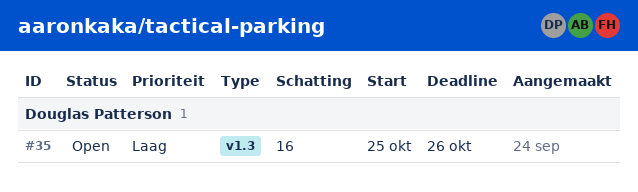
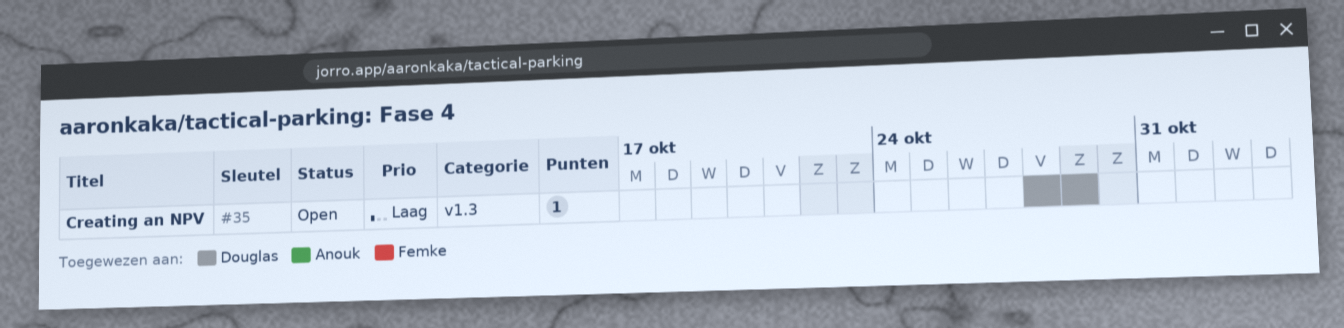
#35, estimate: 16 -> 1
#35, start: Oct 25 -> Oct 28
#35, due: Oct 26 -> Oct 29

